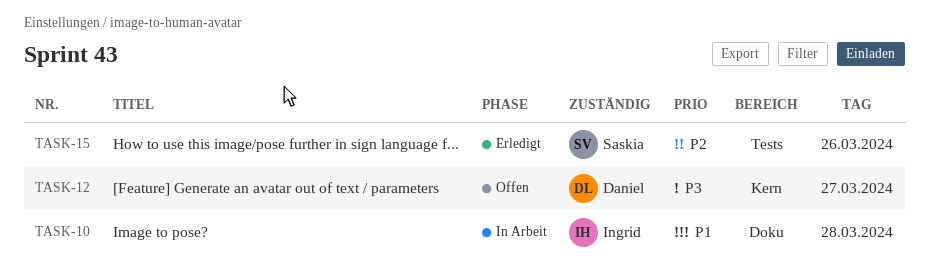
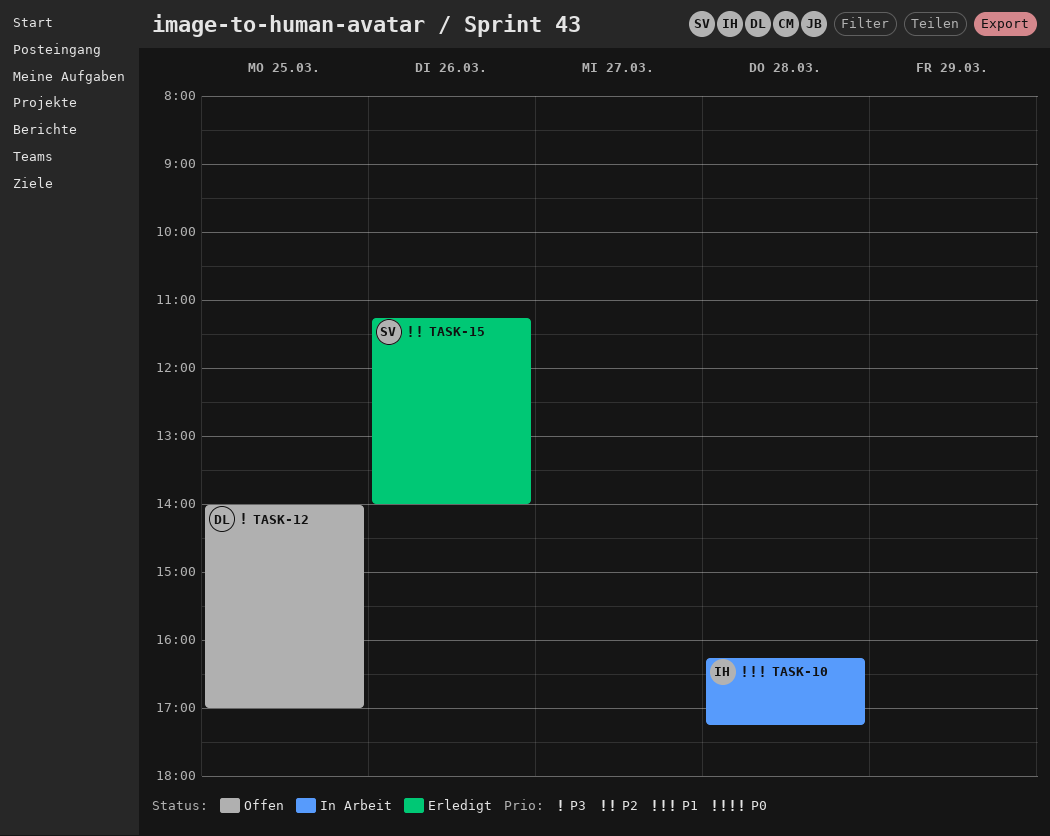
TASK-12, day: Mar 27 -> Mar 25

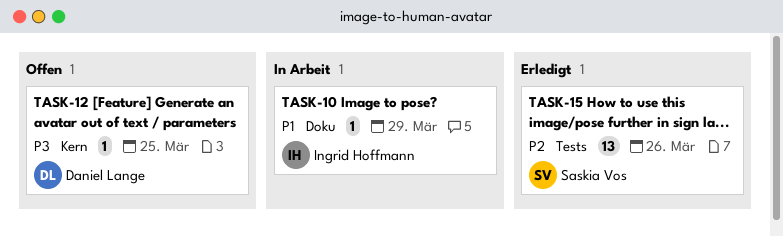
TASK-10, day: Mar 28 -> Mar 29

